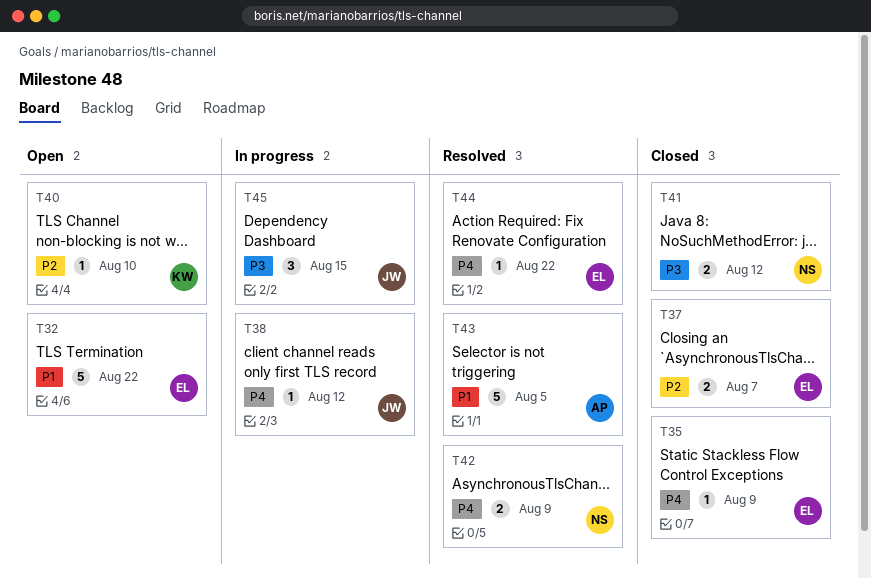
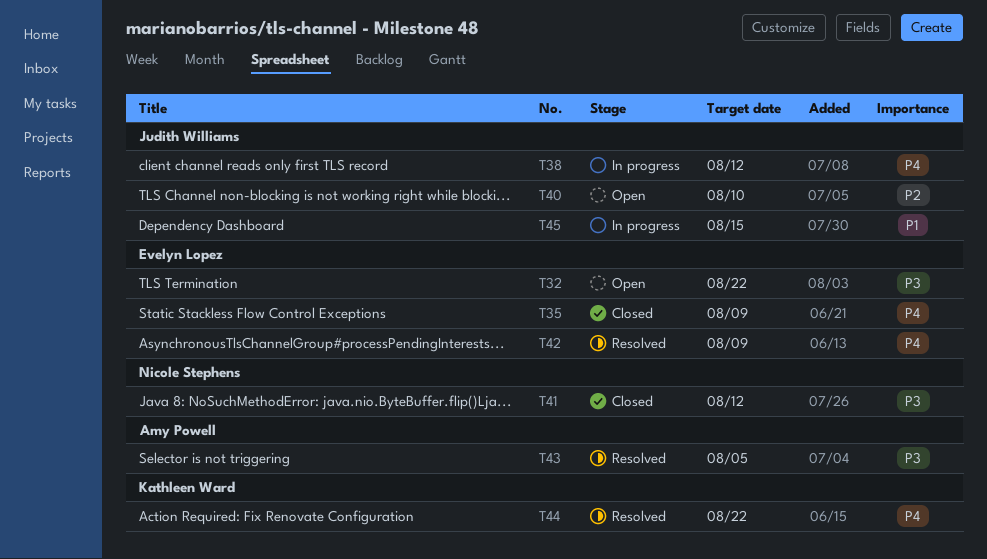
T32, priority: P1 -> P3
T37: present -> none
T40, owner: Kathleen Ward -> Judith Williams
T42, owner: Nicole Stephens -> Evelyn Lopez
T43, priority: P1 -> P3
T44, owner: Evelyn Lopez -> Kathleen Ward
T45, priority: P3 -> P1

